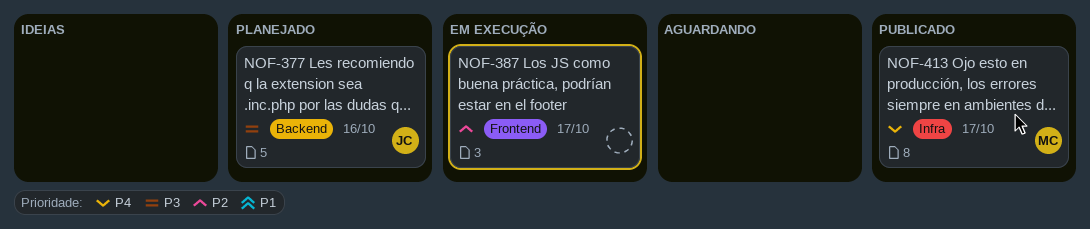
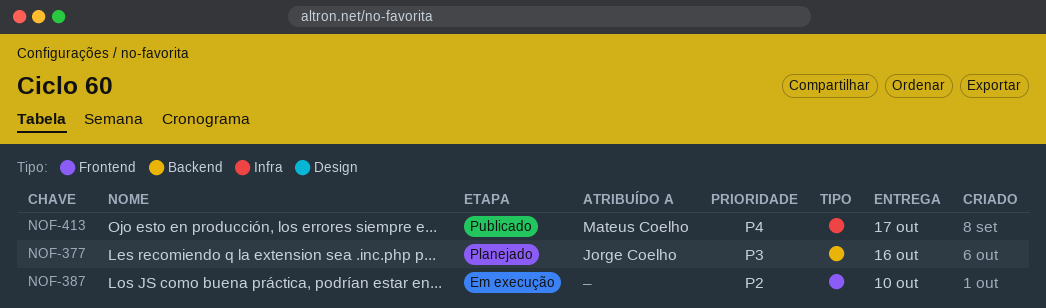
NOF-387, due: Oct 17 -> Oct 10

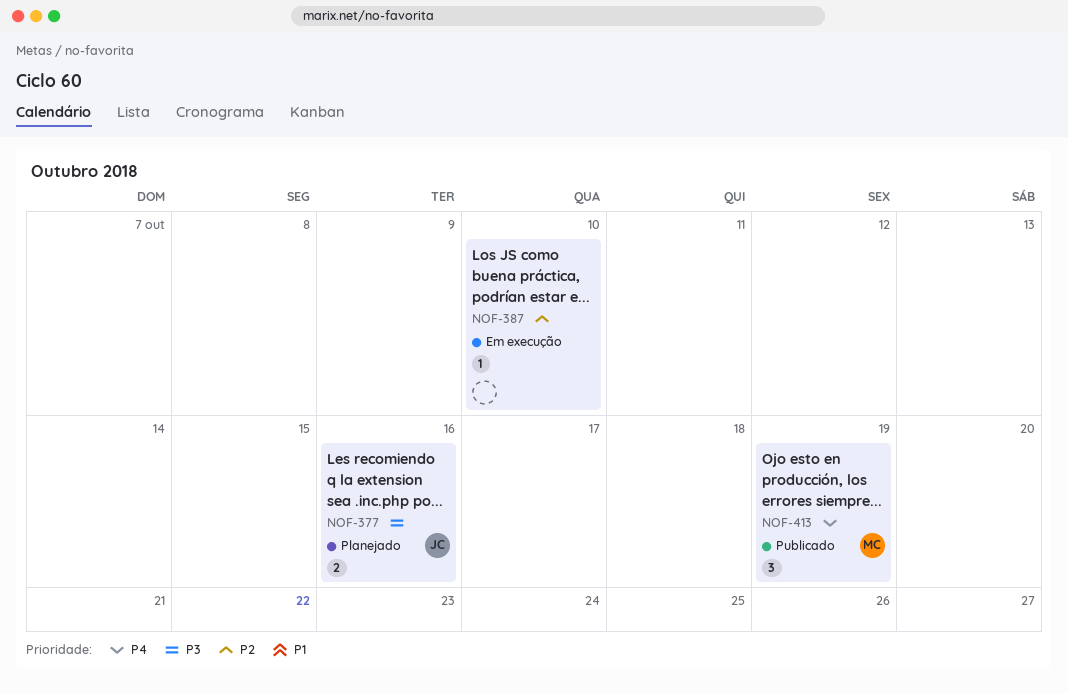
NOF-413, due: Oct 17 -> Oct 19

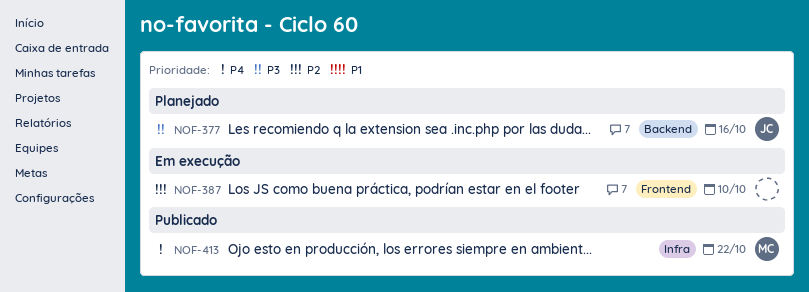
NOF-413, due: Oct 19 -> Oct 22

